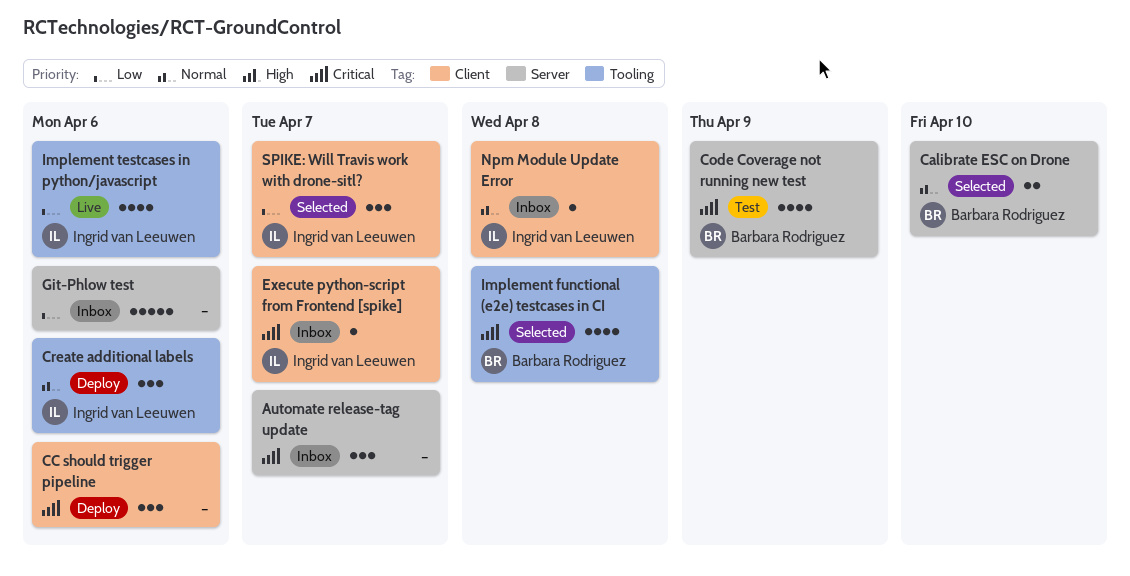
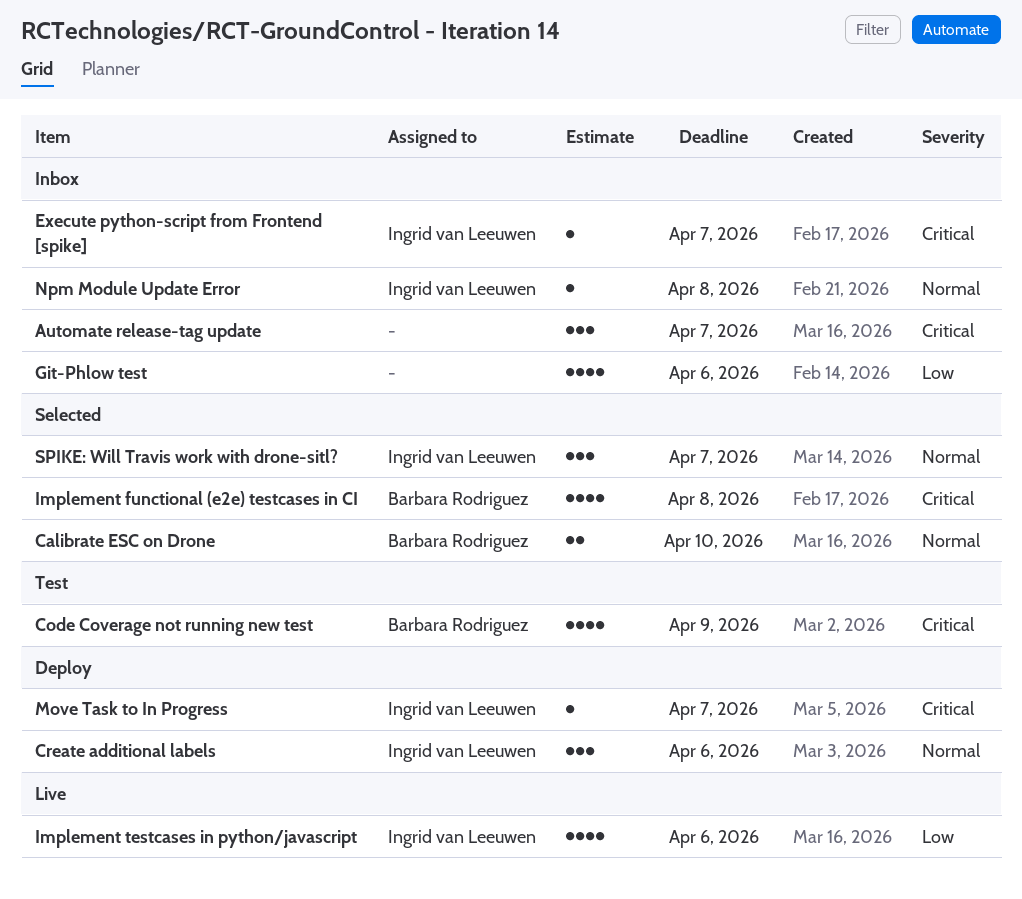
CC should trigger pipeline: present -> none
Git-Phlow test, estimate: 5 -> 4
Move Task to In Progress: none -> present
SPIKE: Will Travis work with drone-sitl?, priority: Low -> Normal

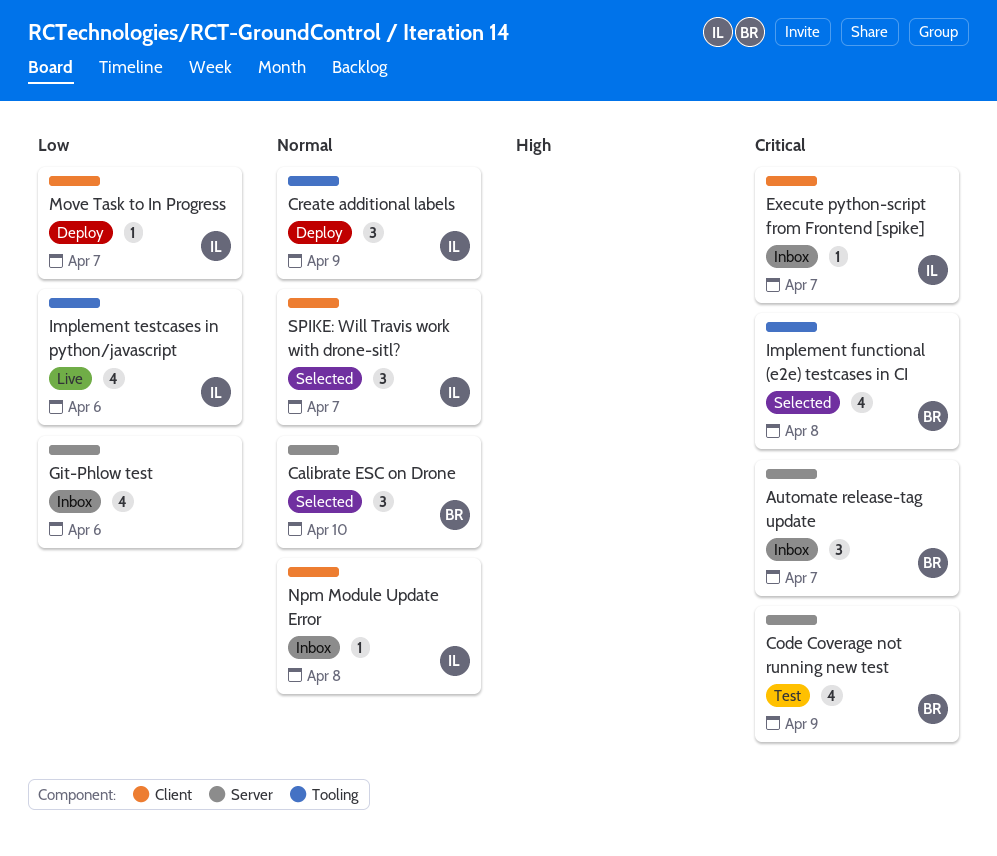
Automate release-tag update, owner: none -> Barbara Rodriguez
Calibrate ESC on Drone, estimate: 2 -> 3
Create additional labels, due: Apr 6 -> Apr 9
Move Task to In Progress, priority: Critical -> Low

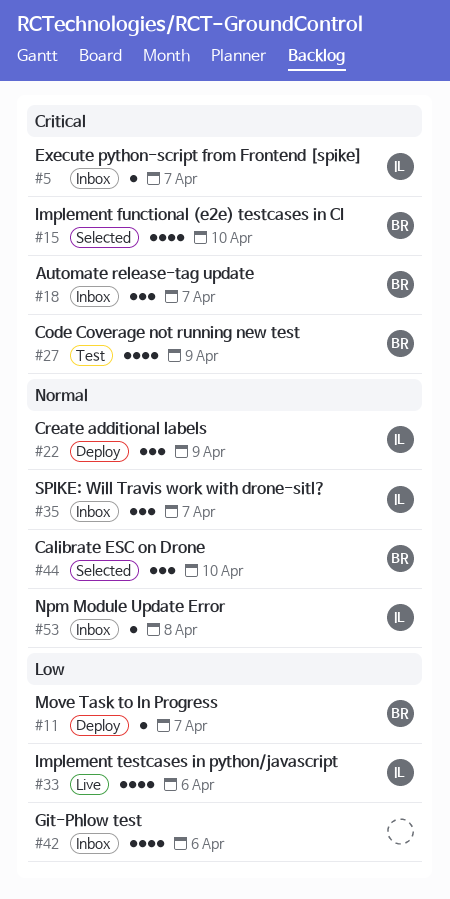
Implement functional (e2e) testcases in CI, due: Apr 8 -> Apr 10
Move Task to In Progress, owner: IL -> BR
SPIKE: Will Travis work with drone-sitl?, status: Selected -> Inbox

